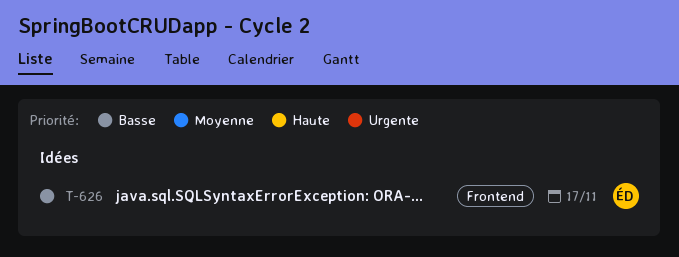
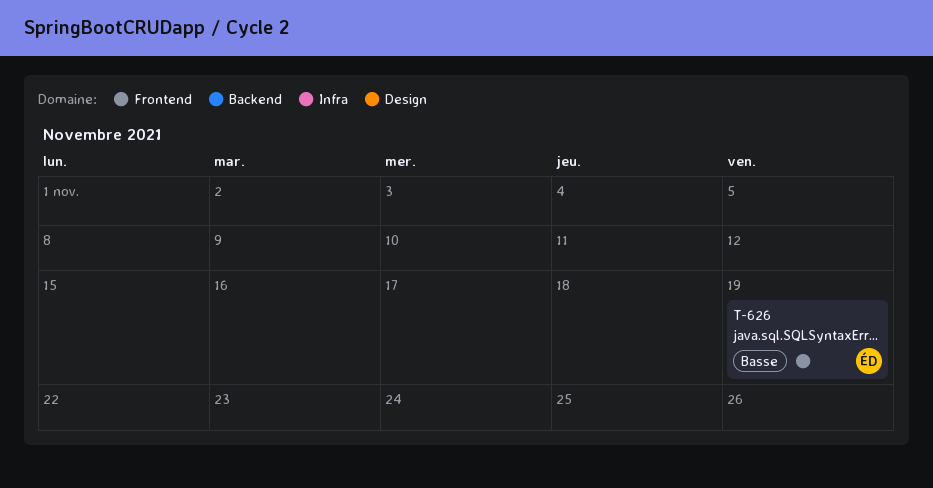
T-626, due: Nov 17 -> Nov 19

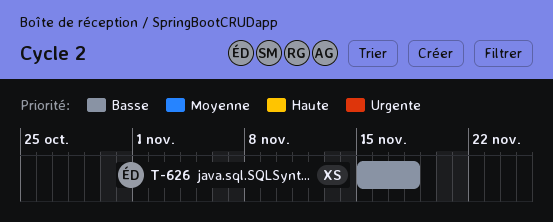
T-626, due: Nov 19 -> Nov 18

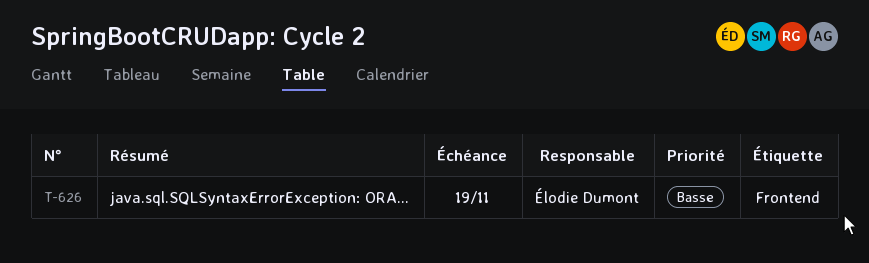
T-626, due: Nov 18 -> Nov 19

